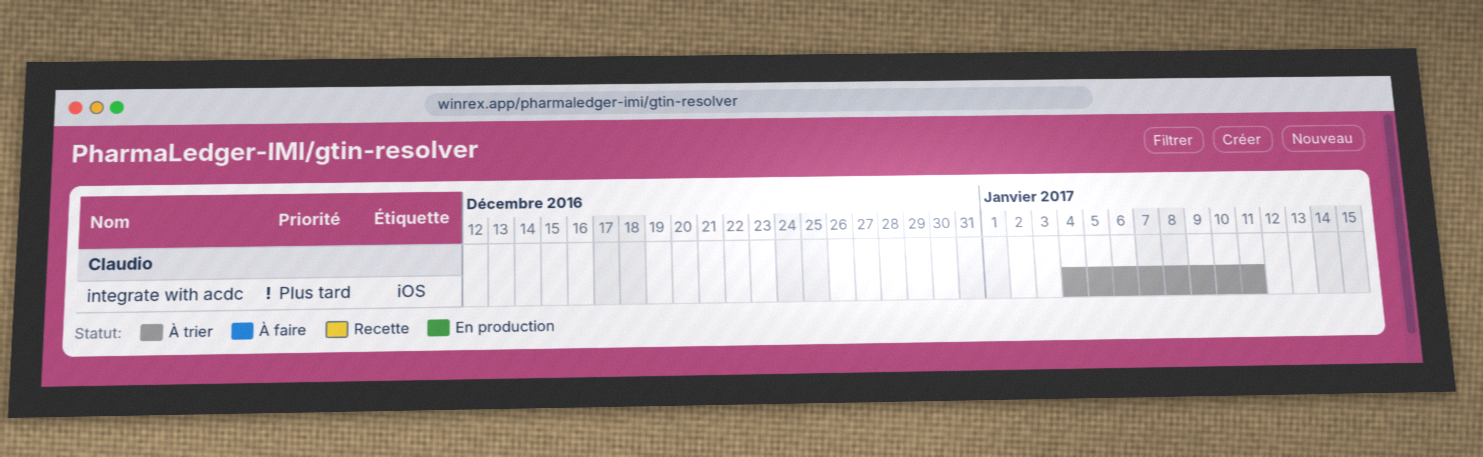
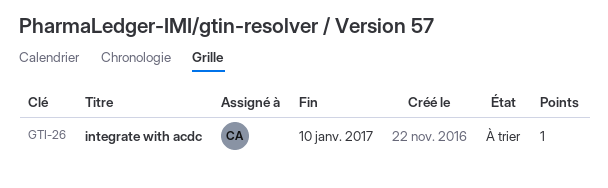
integrate with acdc, due: Jan 11 -> Jan 10

